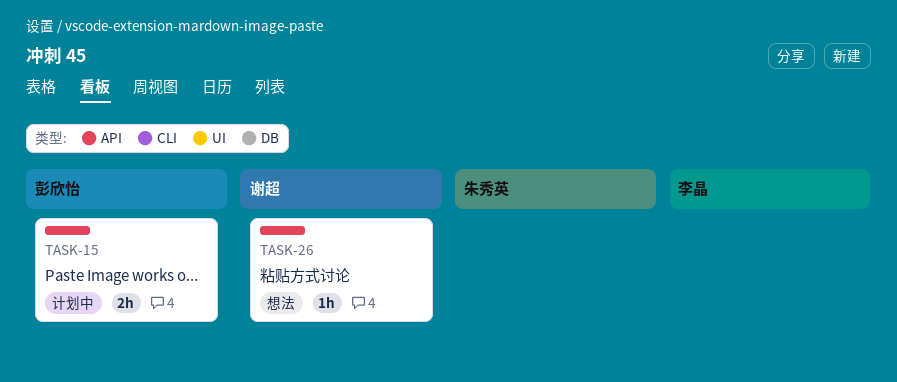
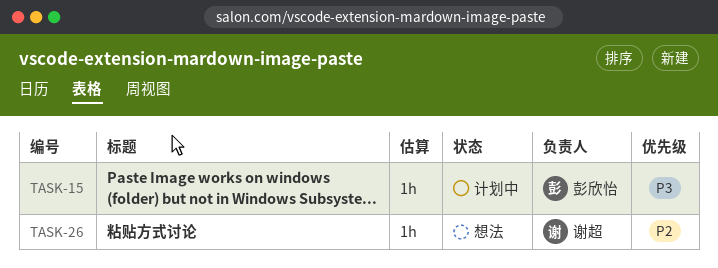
TASK-15, estimate: 2h -> 1h

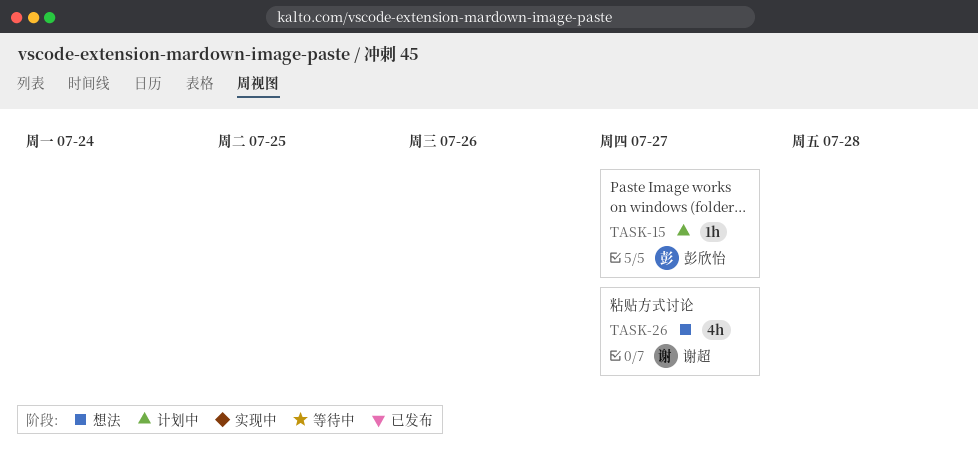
TASK-26, estimate: 1h -> 4h

